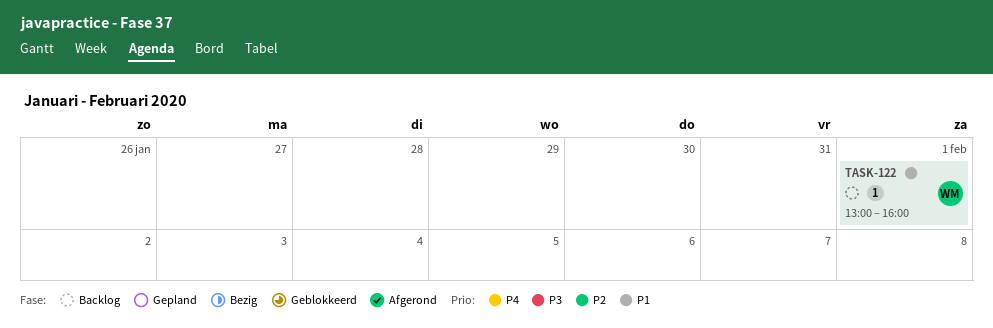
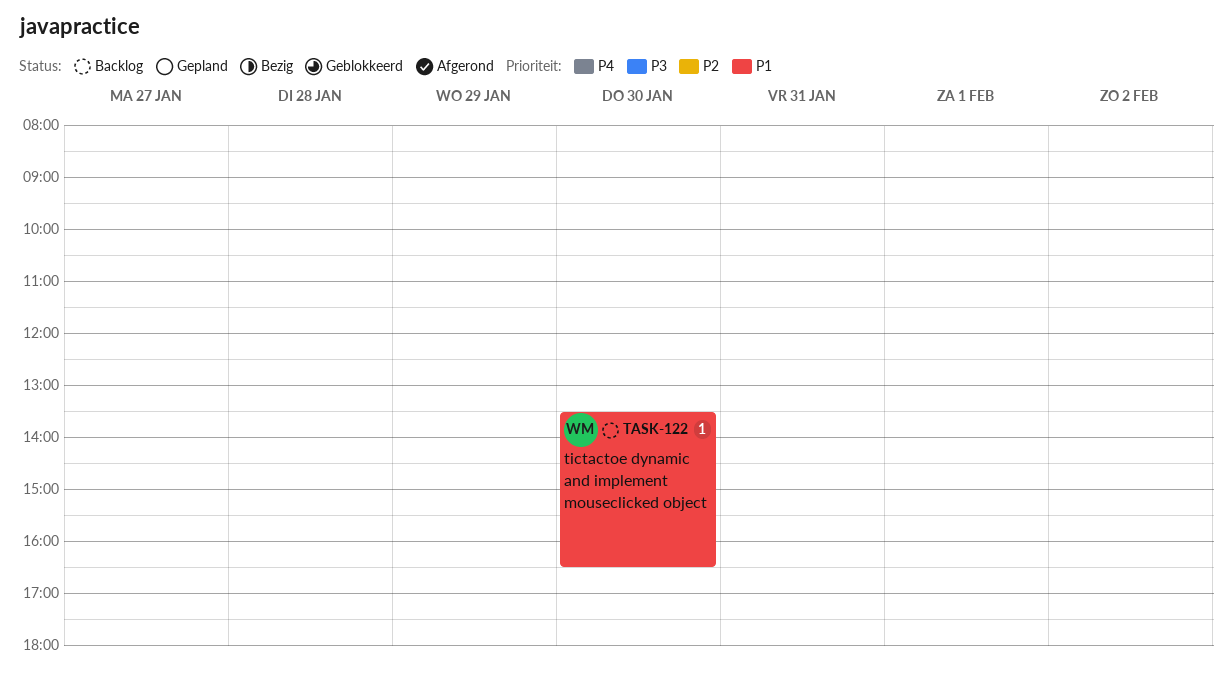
TASK-122, day: Feb 1 -> Jan 30
TASK-122, begins: 13:00 -> 13:30
TASK-122, ends: 16:00 -> 16:30

